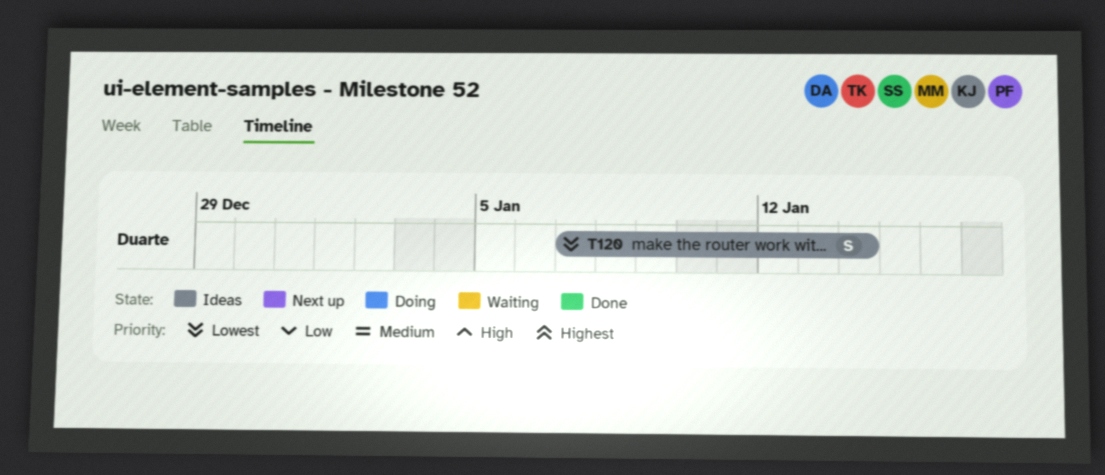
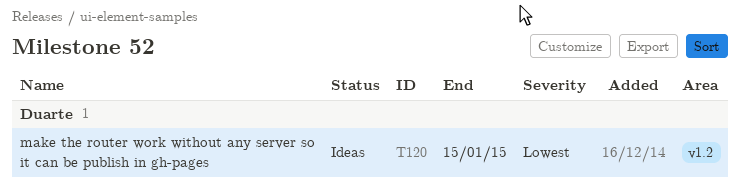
T120, due: Jan 14 -> Jan 15

